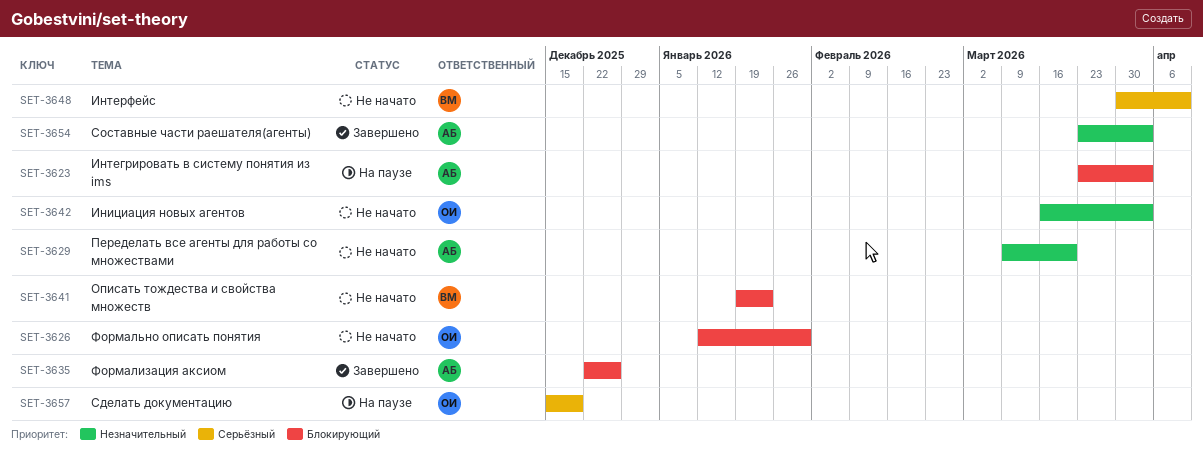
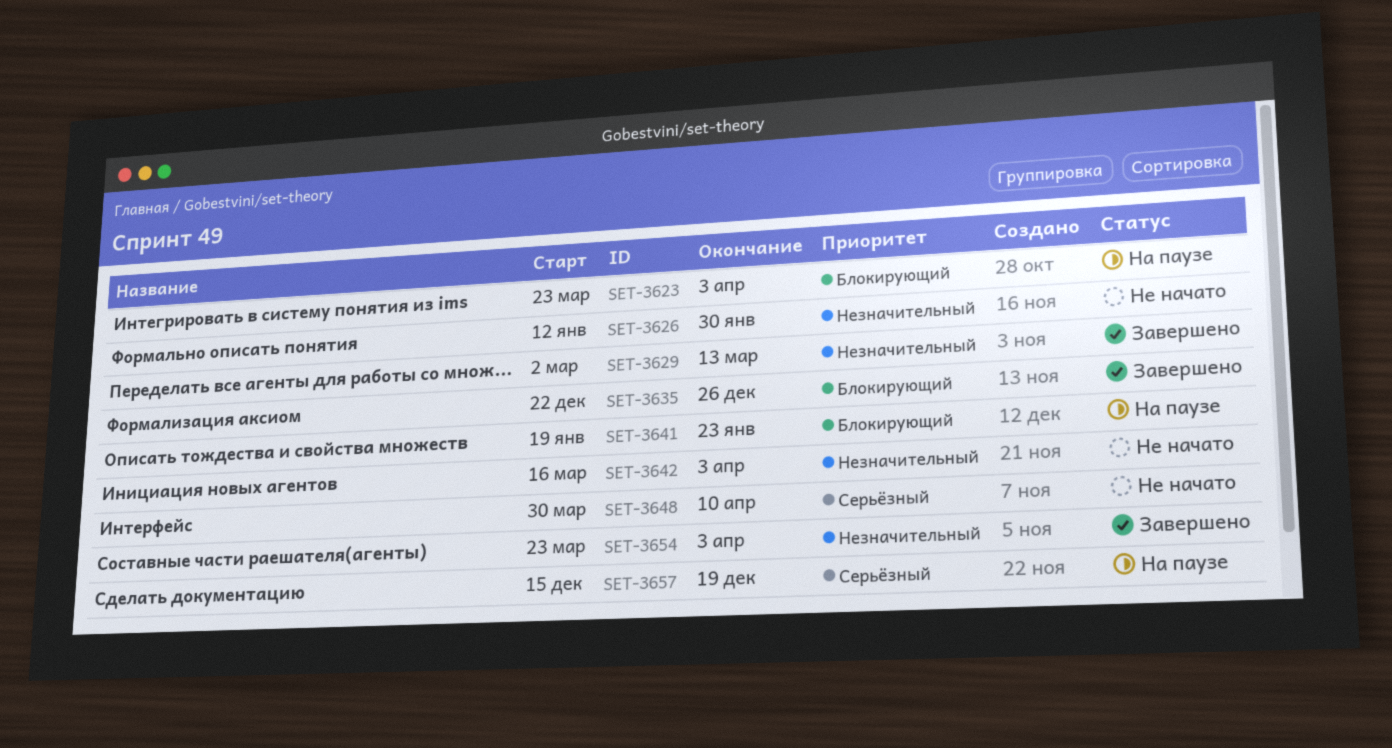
SET-3626, priority: Блокирующий -> Незначительный
SET-3629, status: Не начато -> Завершено
SET-3629, start: Mar 9 -> Mar 2
SET-3629, due: Mar 20 -> Mar 13
SET-3641, status: Не начато -> На паузе

